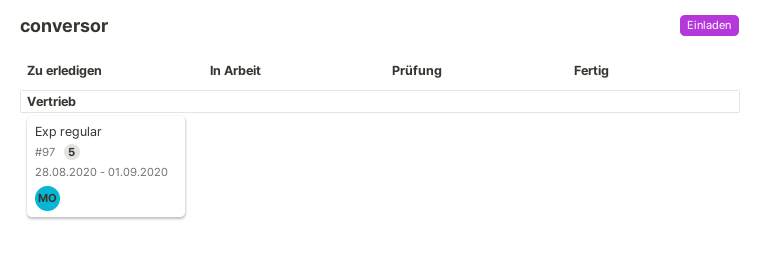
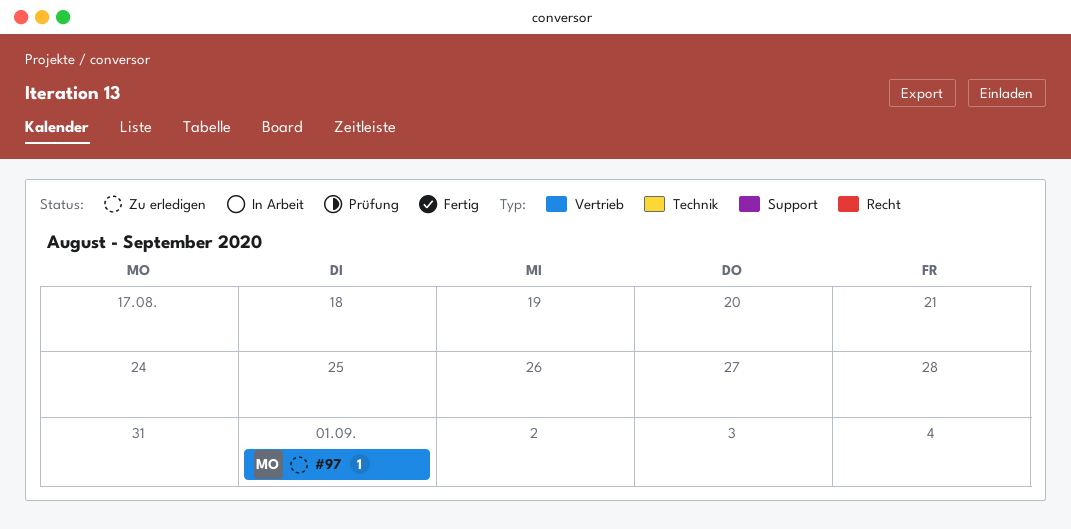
#97, estimate: 5 -> 1
#97, start: Aug 28 -> Sep 1

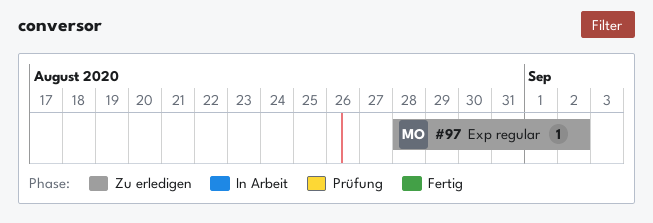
#97, start: Sep 1 -> Aug 28
#97, due: Sep 1 -> Sep 2

